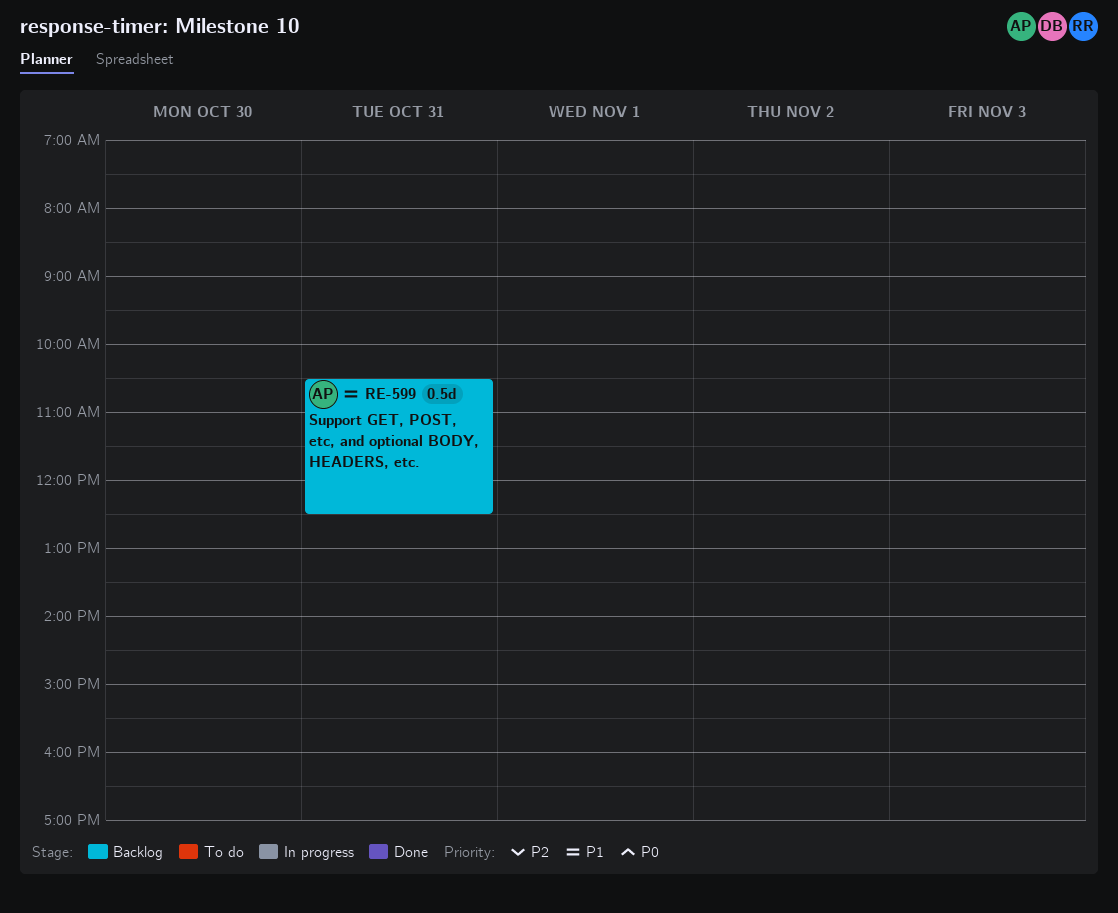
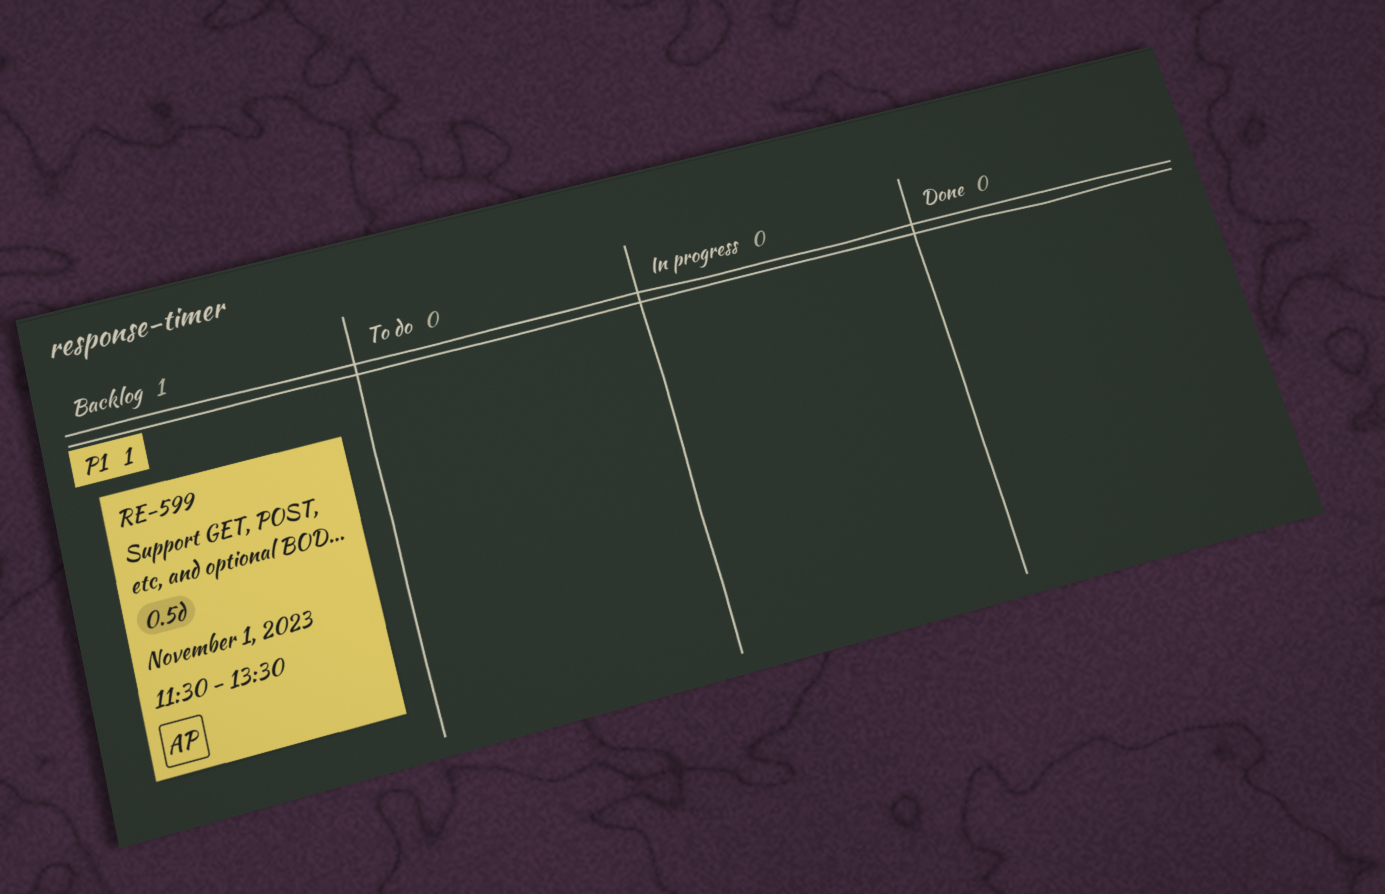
RE-599, day: Oct 31 -> Nov 1
RE-599, begins: 10:30 -> 11:30
RE-599, ends: 12:30 -> 13:30

